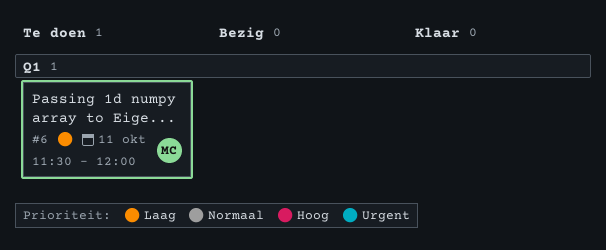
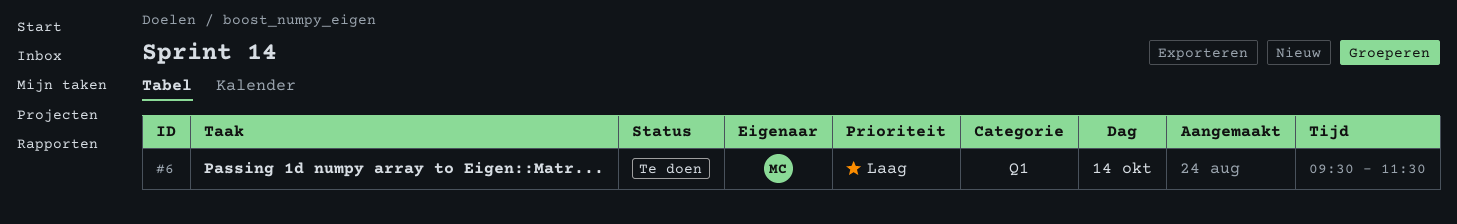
#6, day: Oct 11 -> Oct 14
#6, begins: 11:30 -> 09:30
#6, ends: 12:00 -> 11:30

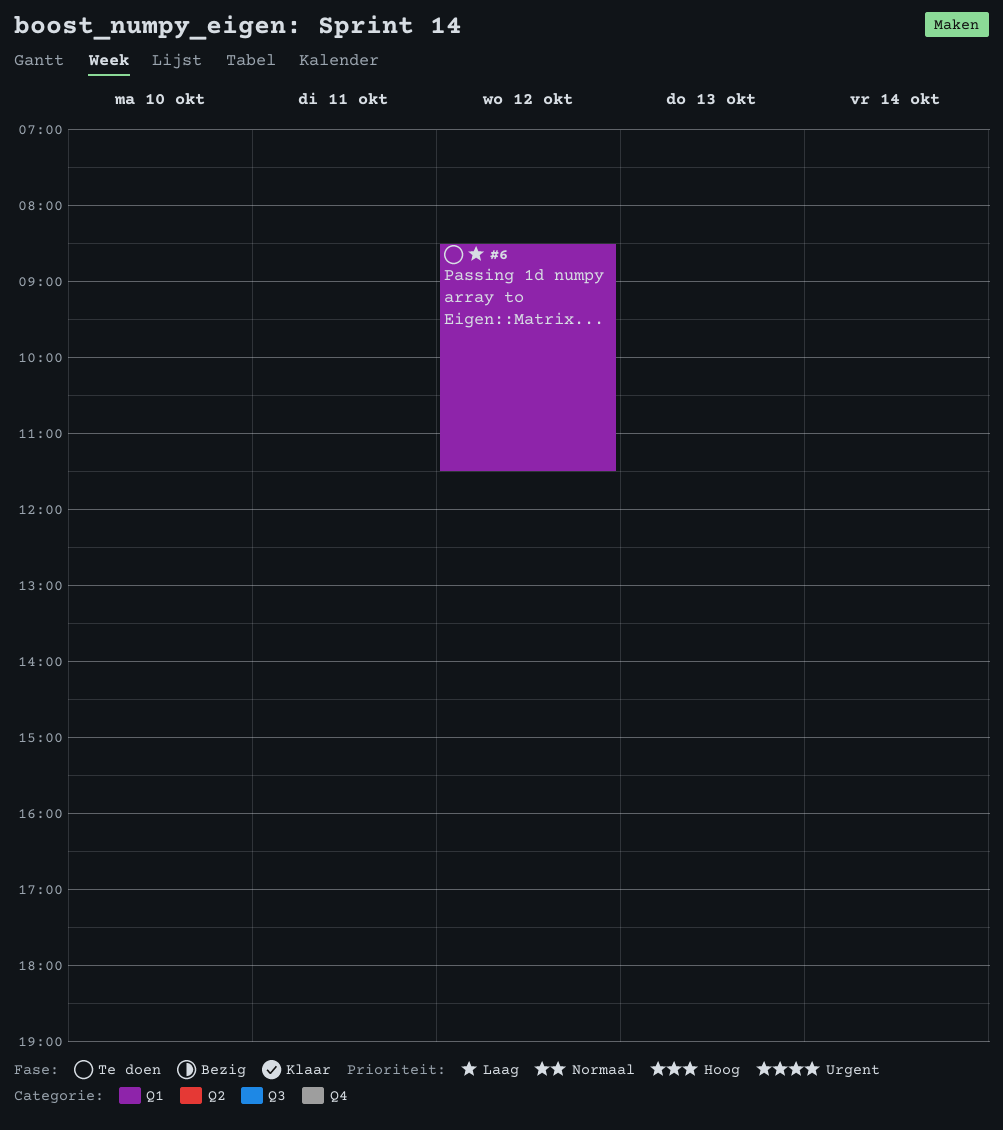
#6, day: Oct 14 -> Oct 12
#6, begins: 09:30 -> 08:30

